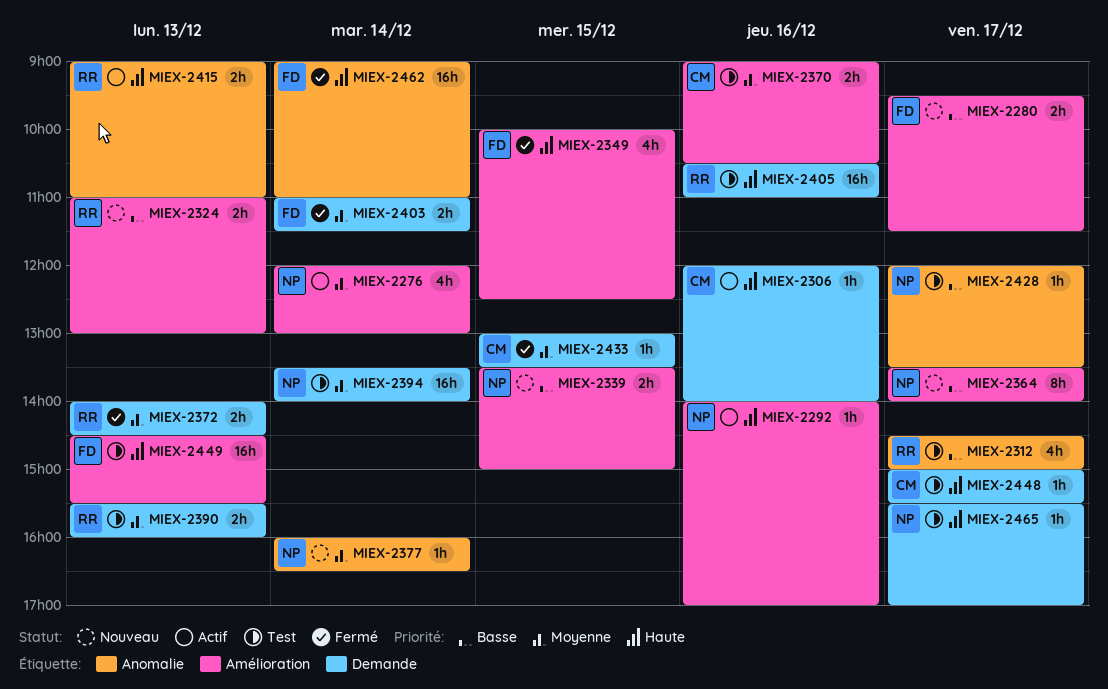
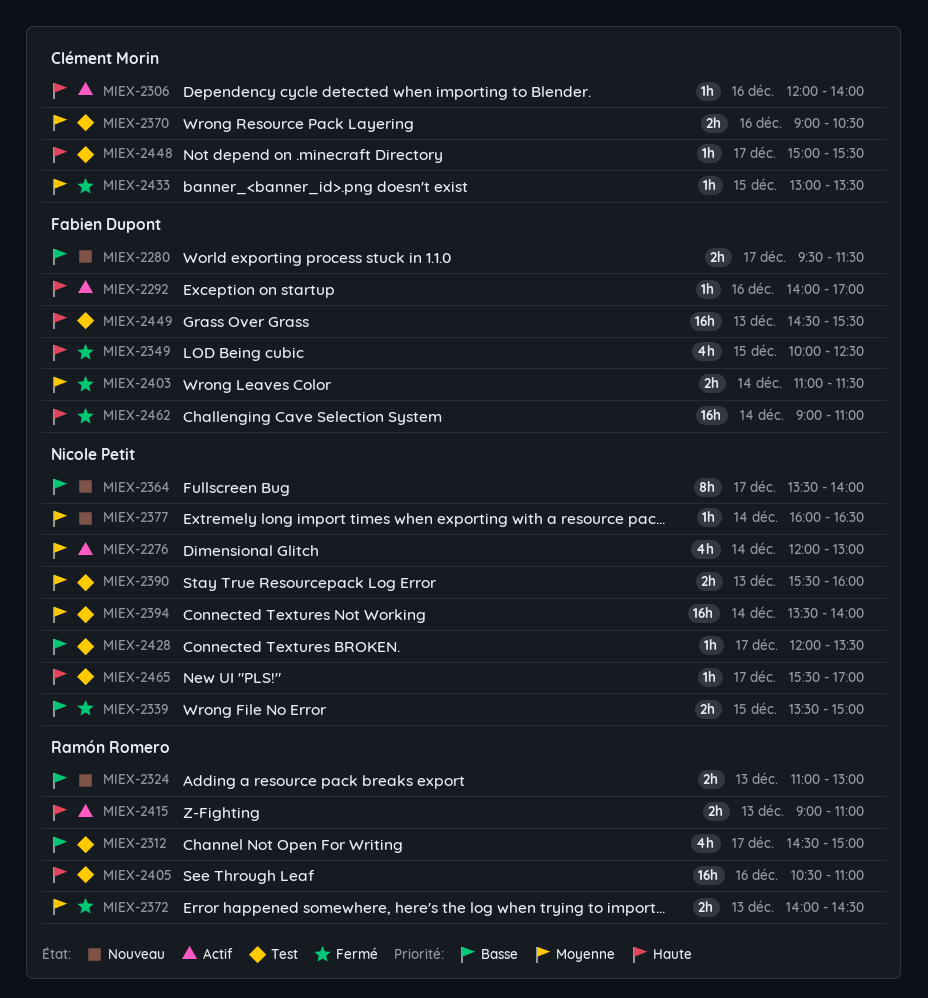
MIEX-2292, owner: Nicole Petit -> Fabien Dupont
MIEX-2339, status: Nouveau -> Fermé
MIEX-2390, owner: Ramón Romero -> Nicole Petit

